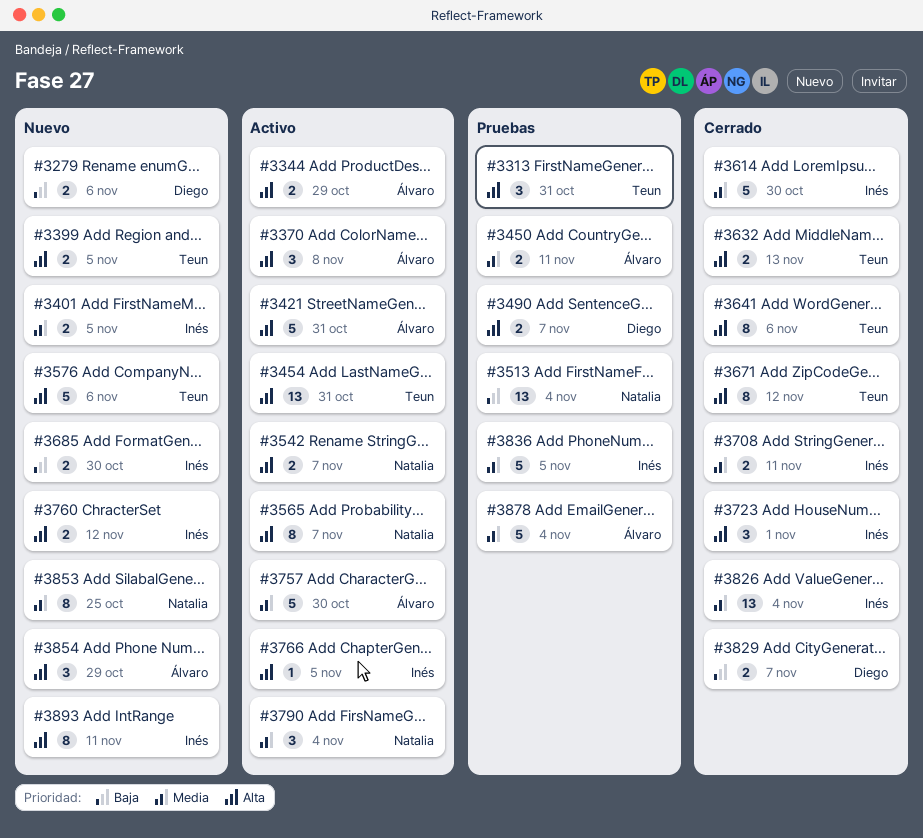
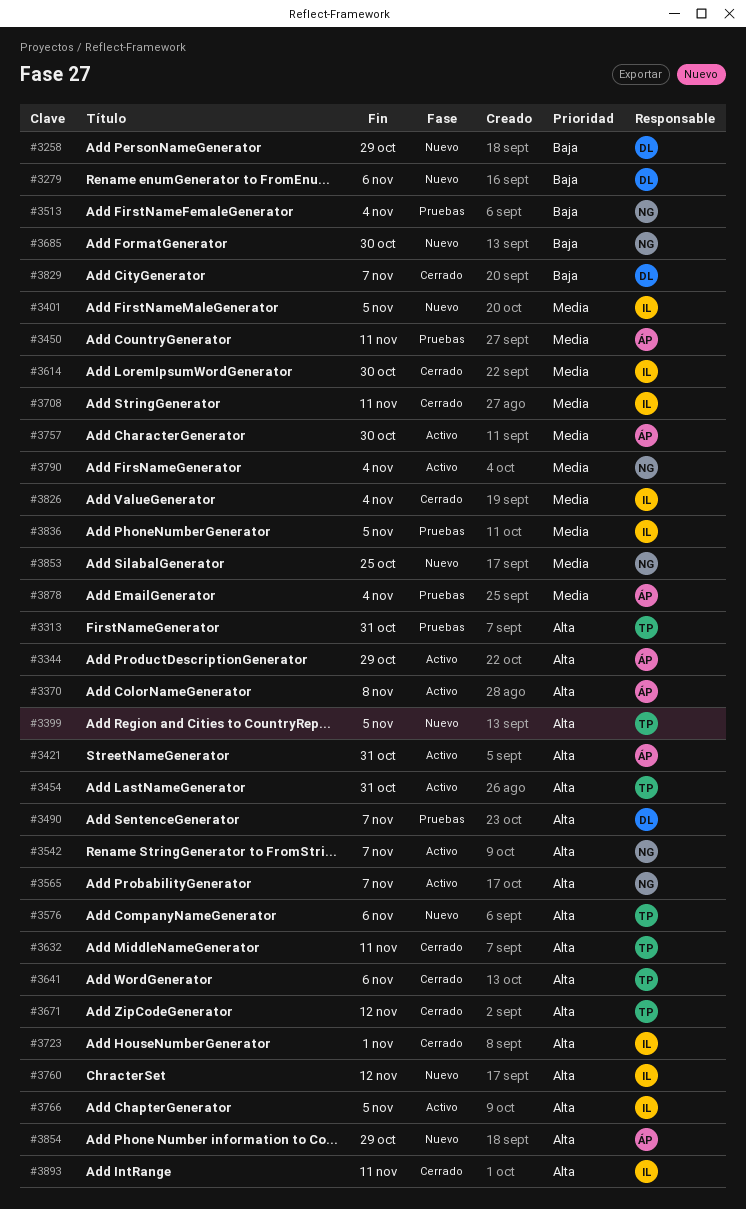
#3258: none -> present
#3632, due: Nov 13 -> Nov 11
#3685, owner: Inés -> Natalia
#3893, status: Nuevo -> Cerrado

